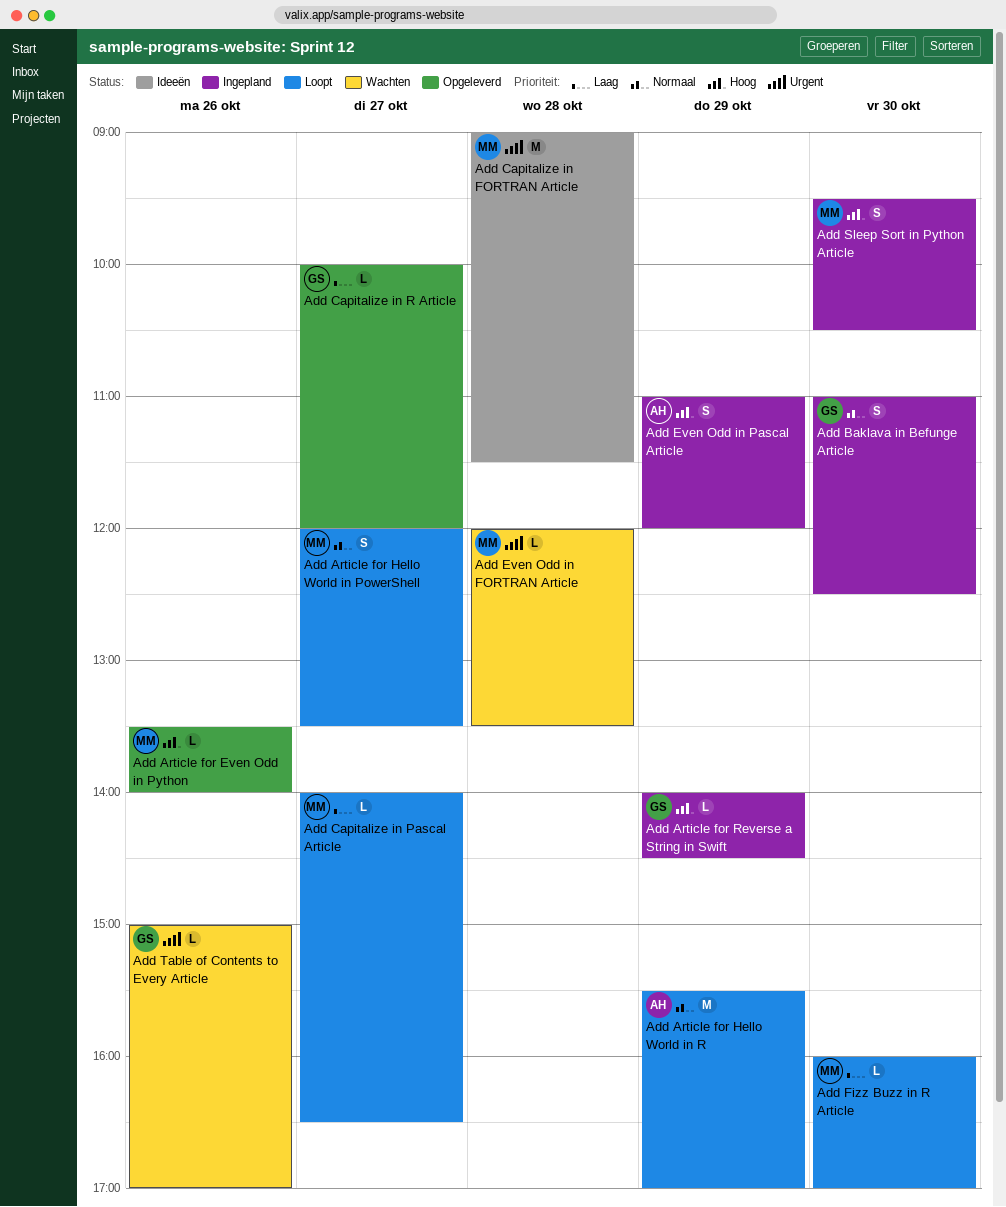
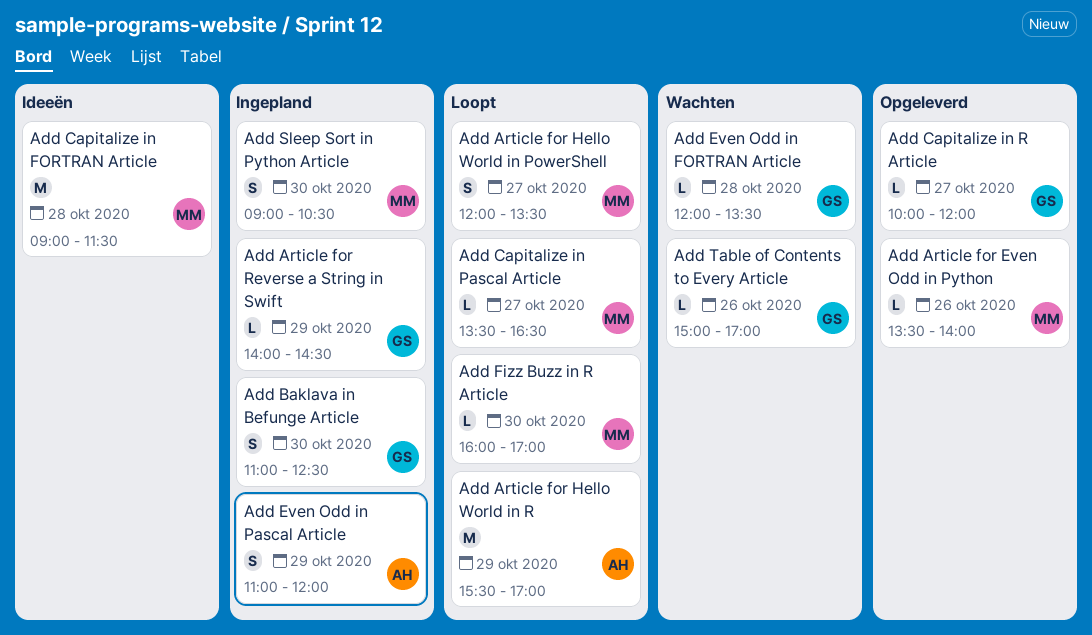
Add Capitalize in Pascal Article, begins: 14:00 -> 13:30
Add Even Odd in FORTRAN Article, owner: MM -> GS
Add Sleep Sort in Python Article, begins: 09:30 -> 09:00

